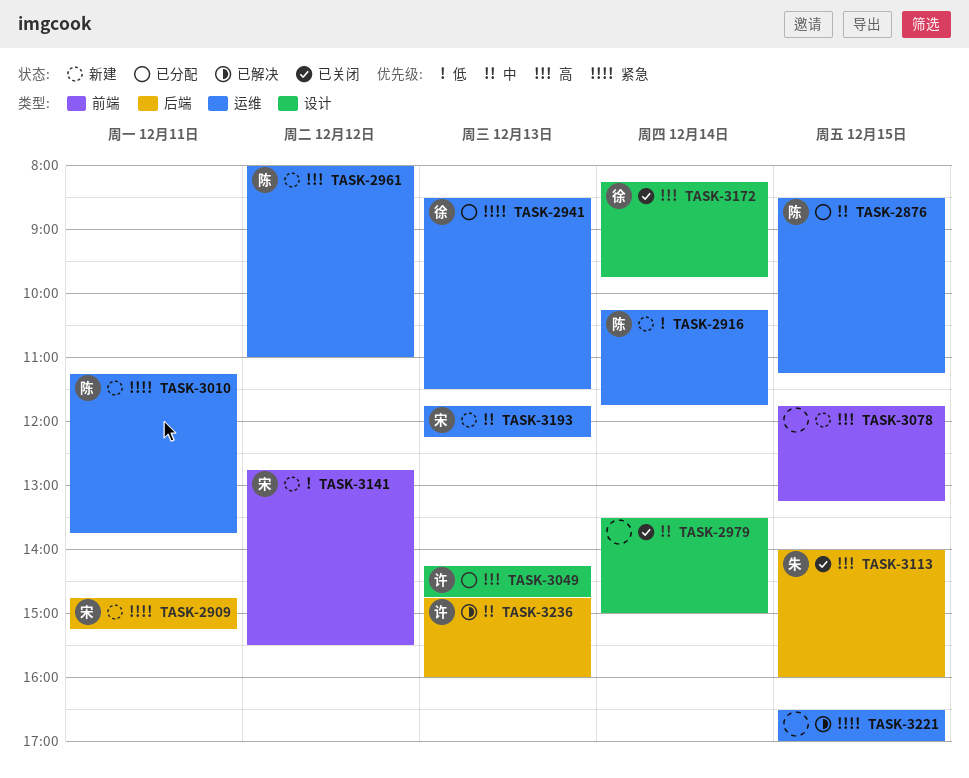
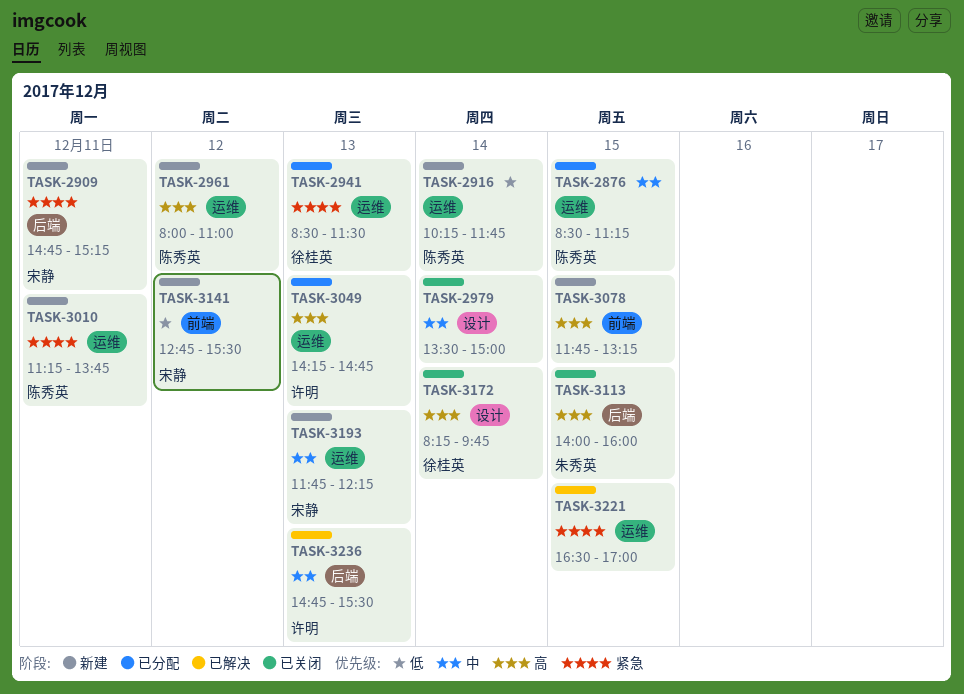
TASK-3049, label: 设计 -> 运维
TASK-3236, ends: 16:00 -> 15:30

